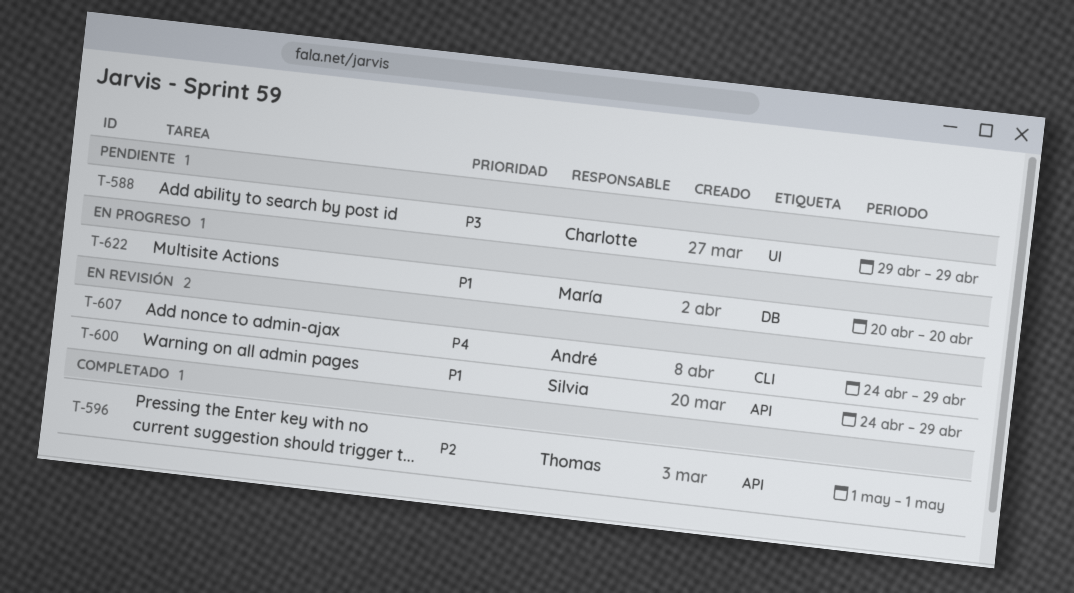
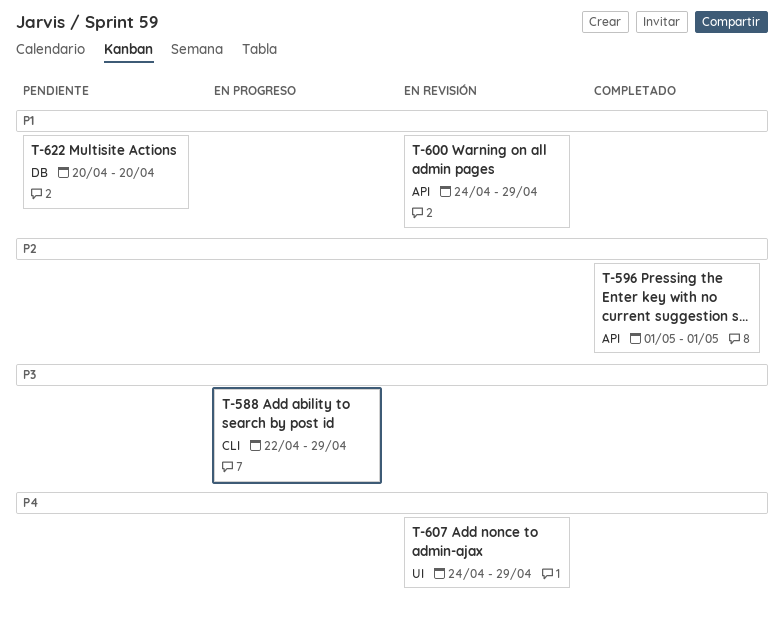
T-588, status: Pendiente -> En progreso
T-588, label: UI -> CLI
T-588, start: Apr 29 -> Apr 22
T-607, label: CLI -> UI
T-622, status: En progreso -> Pendiente

